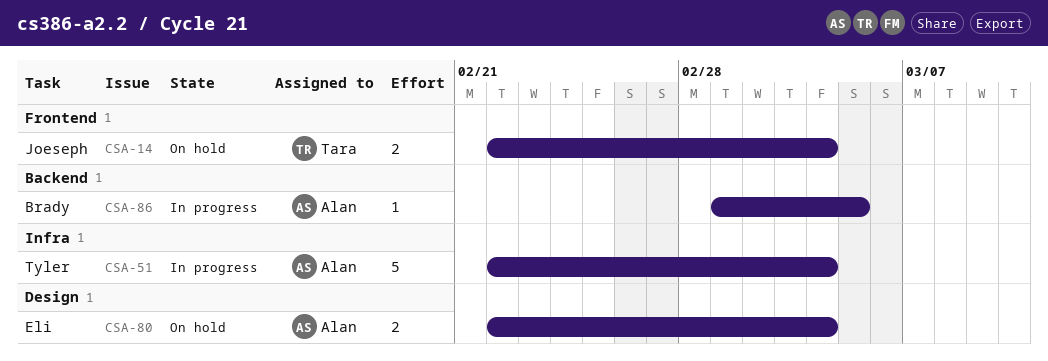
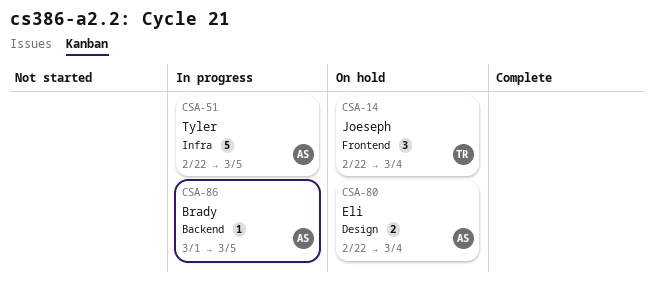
CSA-14, estimate: 2 -> 3
CSA-51, due: Mar 4 -> Mar 5

